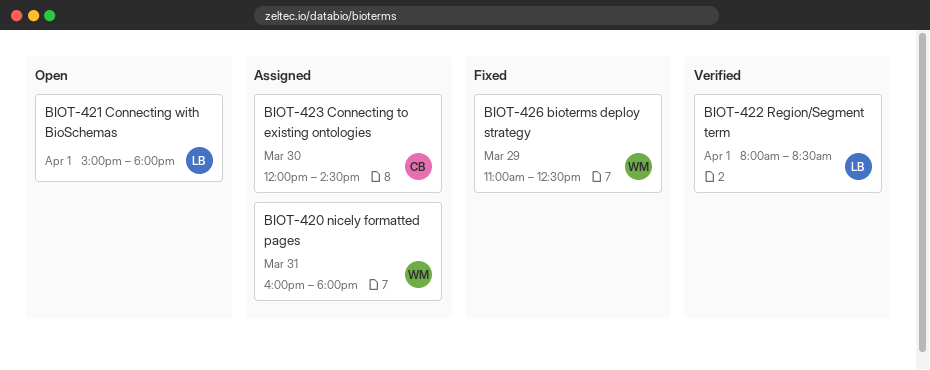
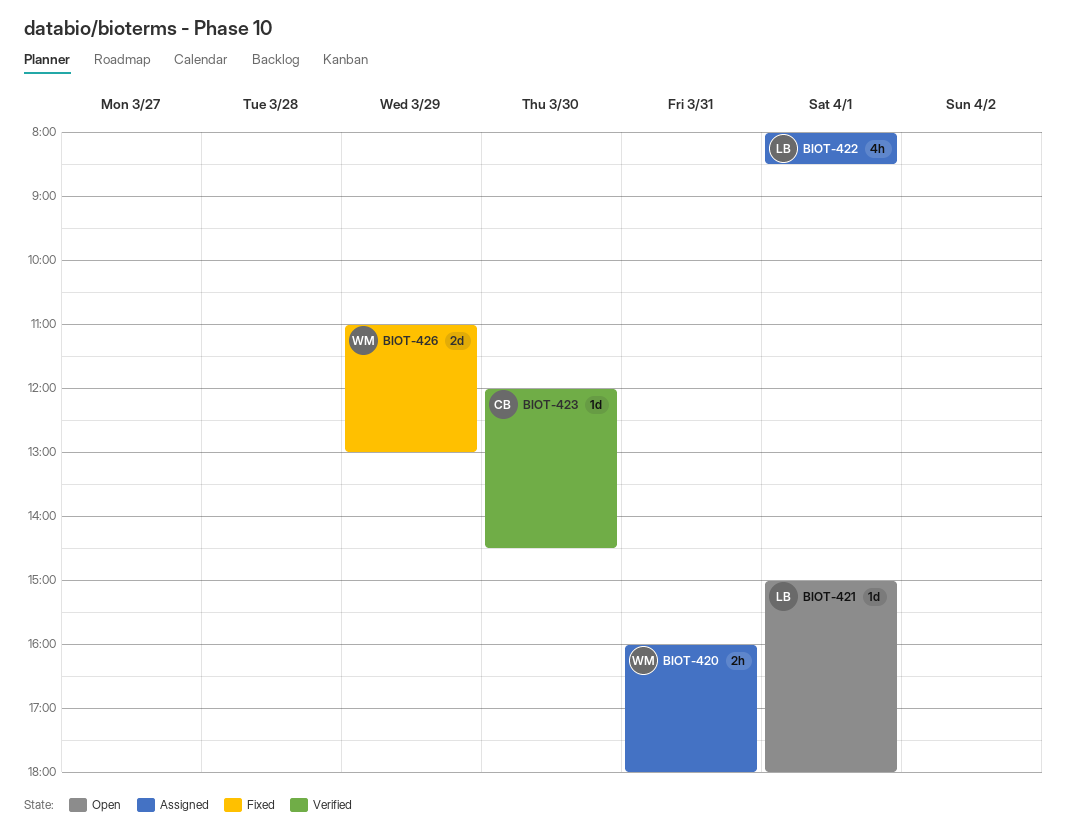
BIOT-422, status: Verified -> Assigned
BIOT-423, status: Assigned -> Verified
BIOT-426, ends: 12:30 -> 13:00

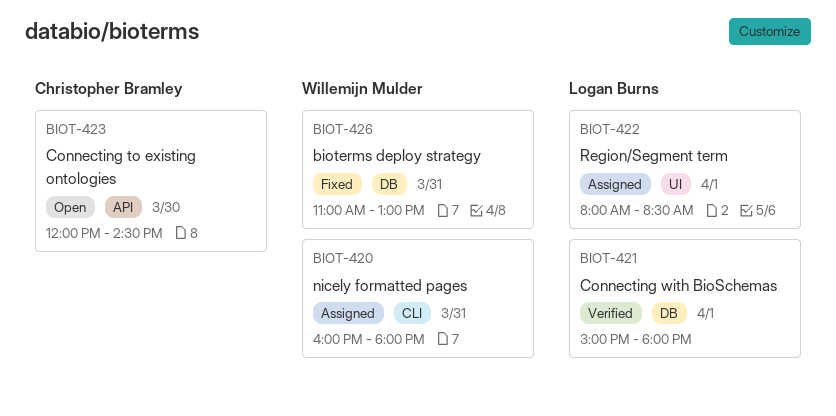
BIOT-421, status: Open -> Verified
BIOT-423, status: Verified -> Open
BIOT-426, day: Mar 29 -> Mar 31

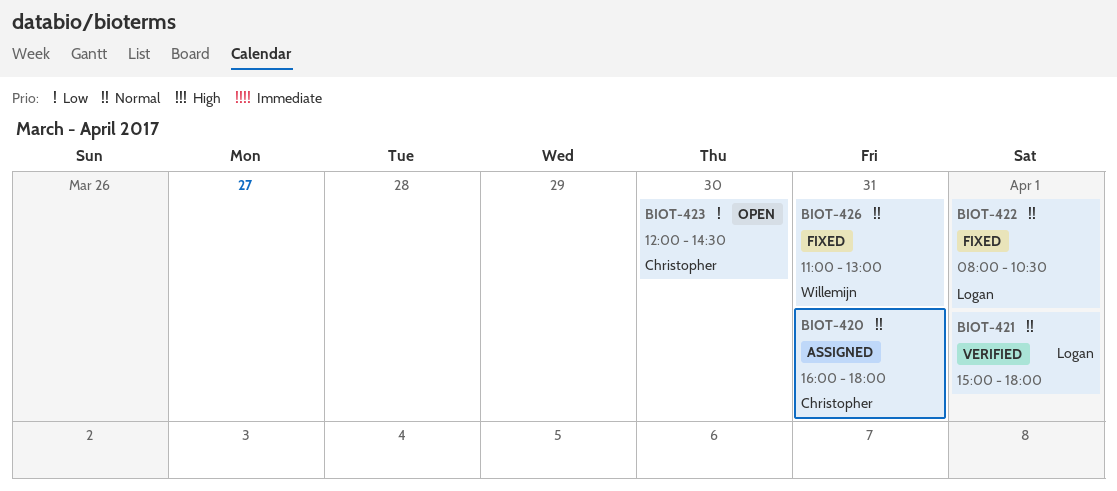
BIOT-420, owner: Willemijn Mulder -> Christopher Bramley
BIOT-422, status: Assigned -> Fixed
BIOT-422, ends: 08:30 -> 10:30

